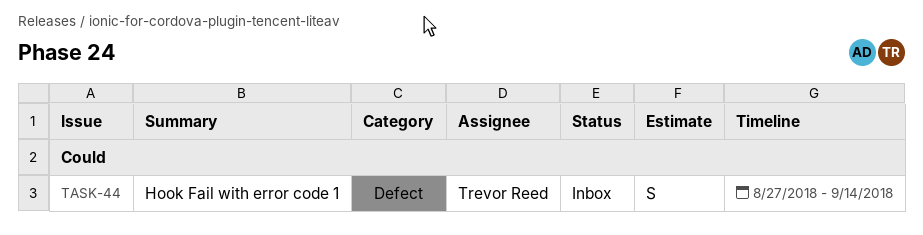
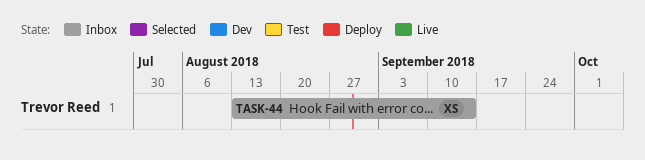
TASK-44, estimate: S -> XS
TASK-44, start: Aug 27 -> Aug 13

